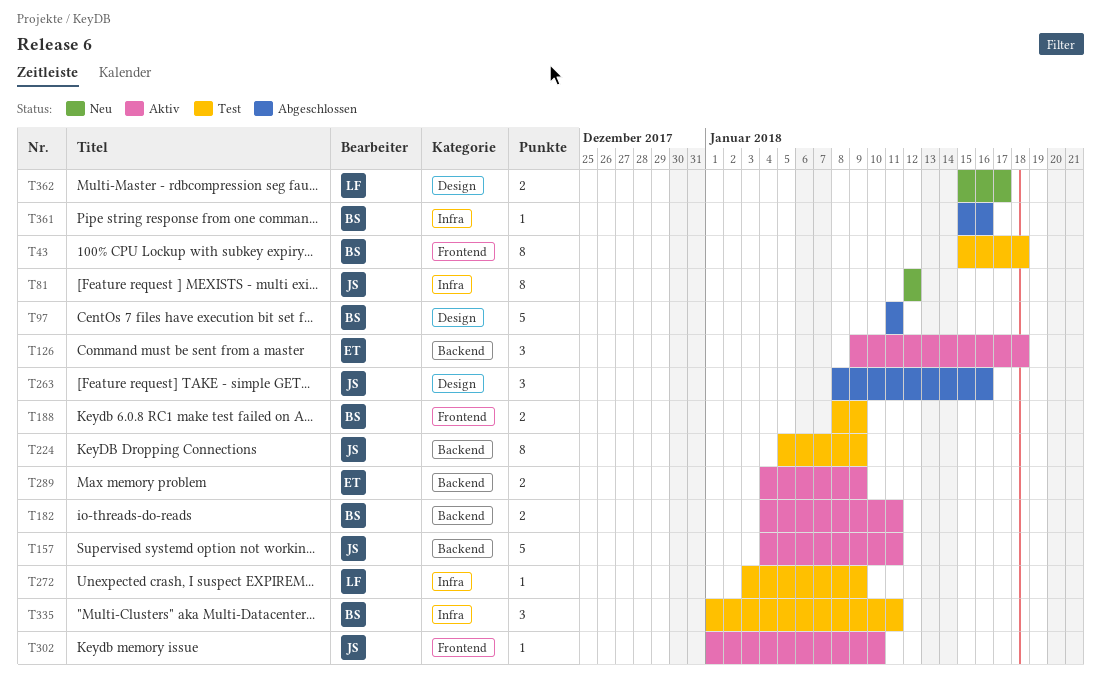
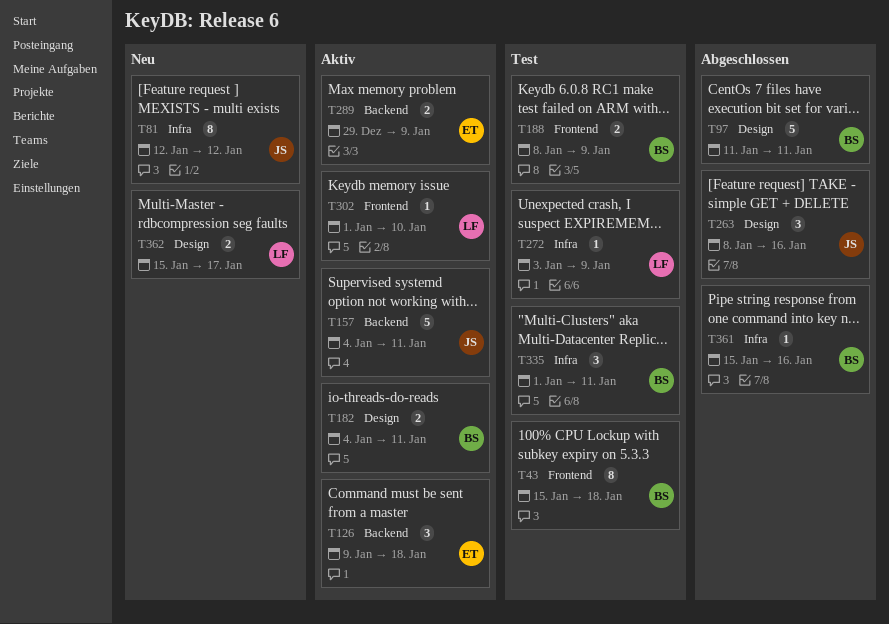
T182, label: Backend -> Design
T224: present -> none
T289, start: Jan 4 -> Dec 29
T302, owner: JS -> LF

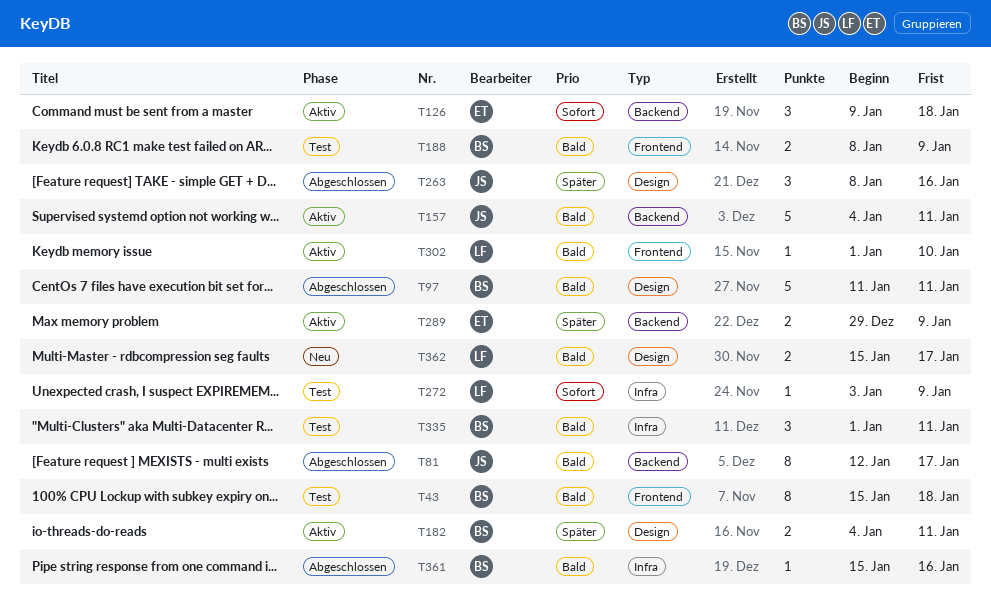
T81, status: Neu -> Abgeschlossen
T81, label: Infra -> Backend
T81, due: Jan 12 -> Jan 17

